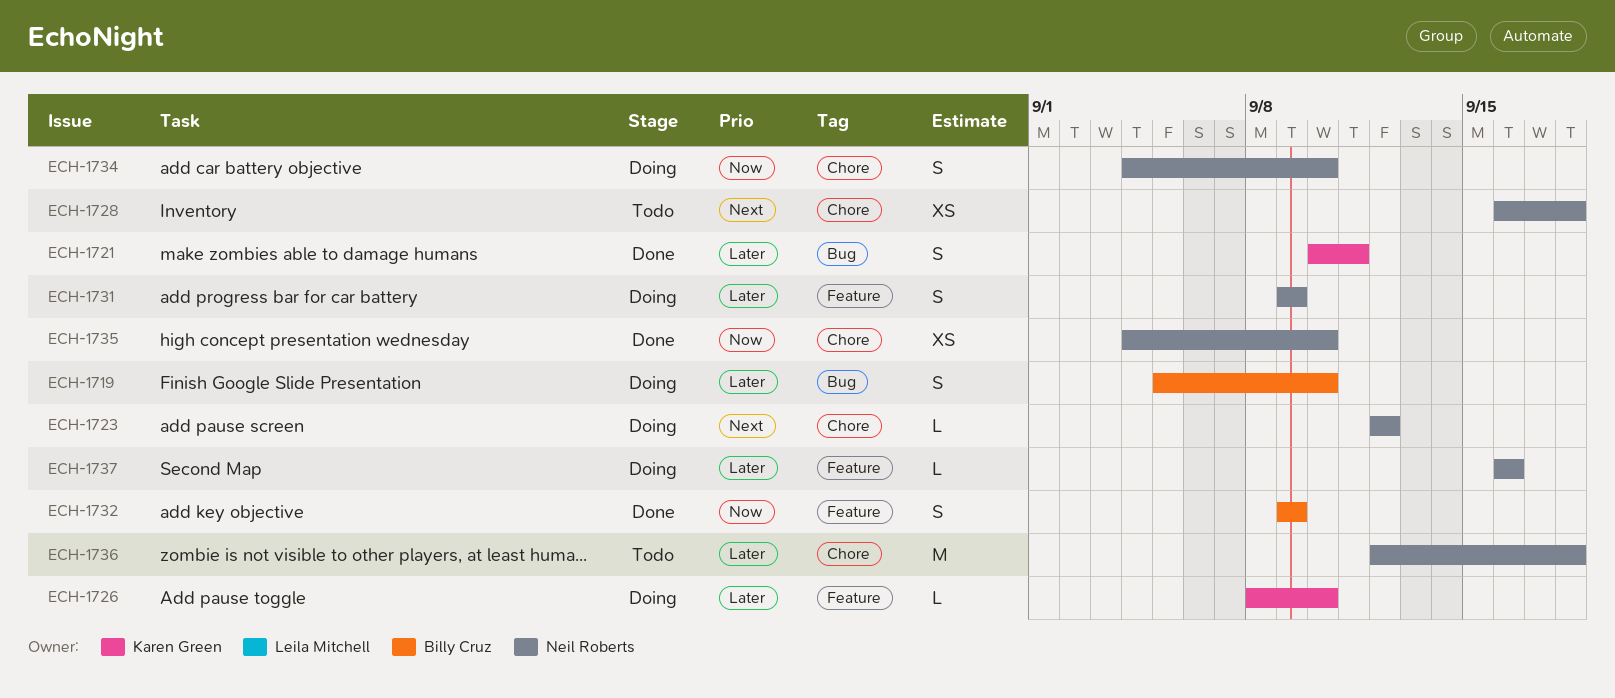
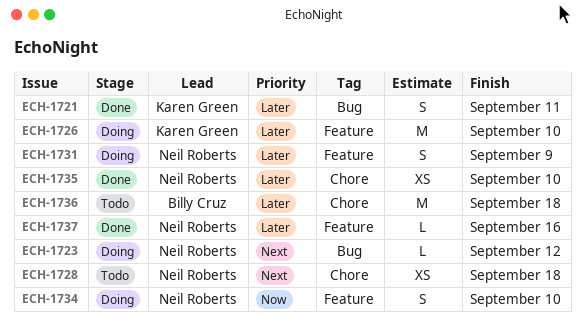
ECH-1719: present -> none
ECH-1723, label: Chore -> Bug
ECH-1726, estimate: L -> M
ECH-1732: present -> none
ECH-1734, label: Chore -> Feature
ECH-1735, priority: Now -> Later
ECH-1736, owner: Neil Roberts -> Billy Cruz
ECH-1737, status: Doing -> Done

